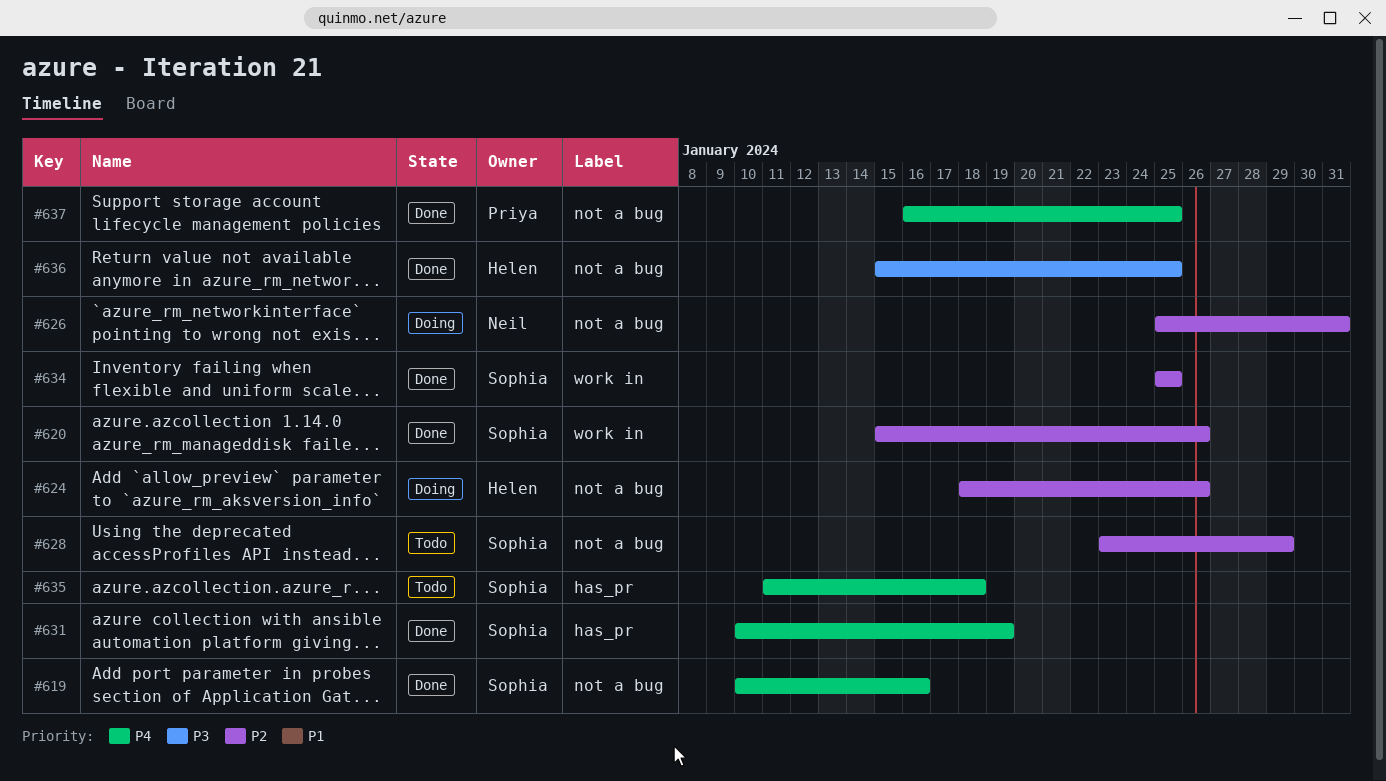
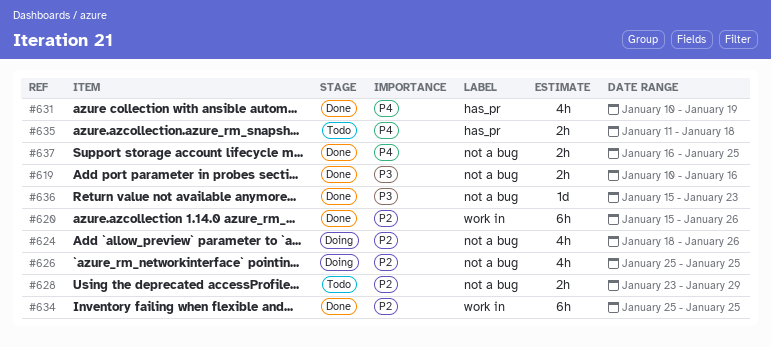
#619, priority: P4 -> P3
#626, due: Jan 31 -> Jan 25
#636, due: Jan 25 -> Jan 23

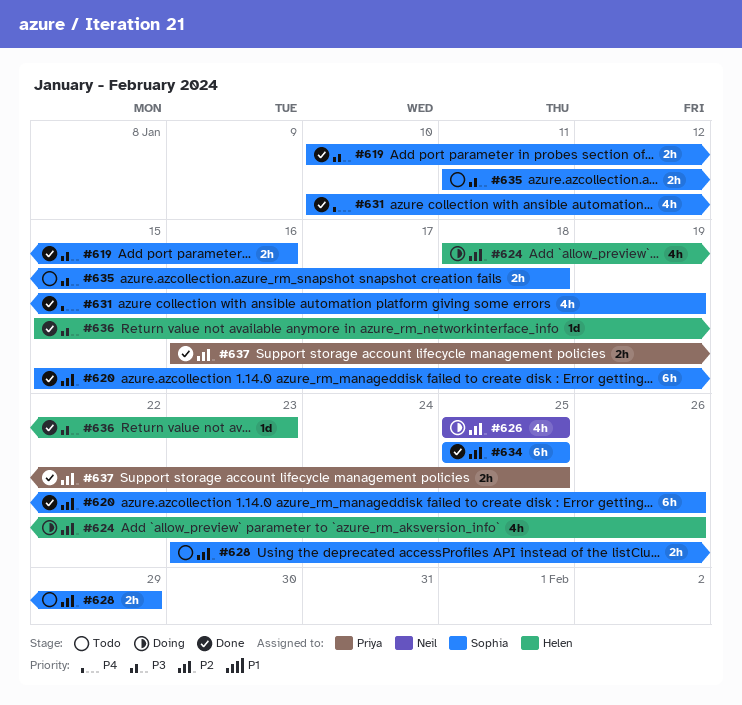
#635, priority: P4 -> P3
#637, priority: P4 -> P2

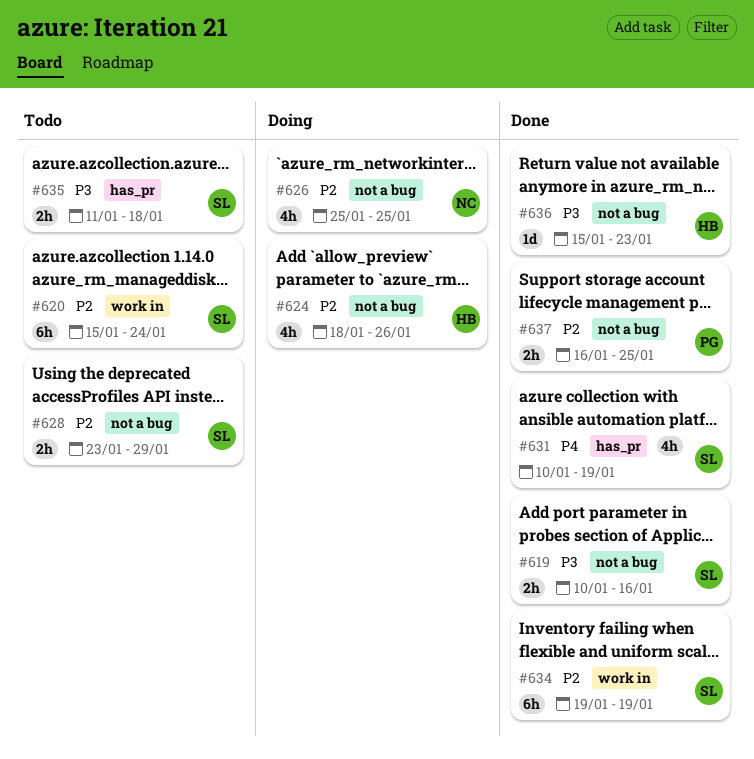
#620, status: Done -> Todo
#620, due: Jan 26 -> Jan 24
#634, start: Jan 25 -> Jan 19
#634, due: Jan 25 -> Jan 19

